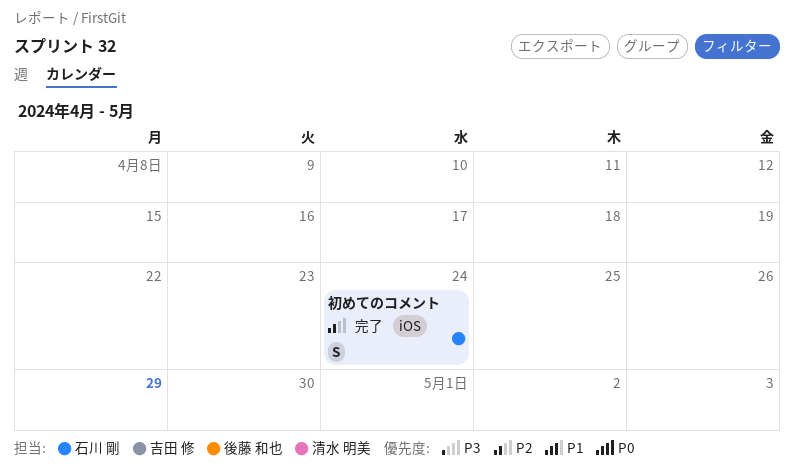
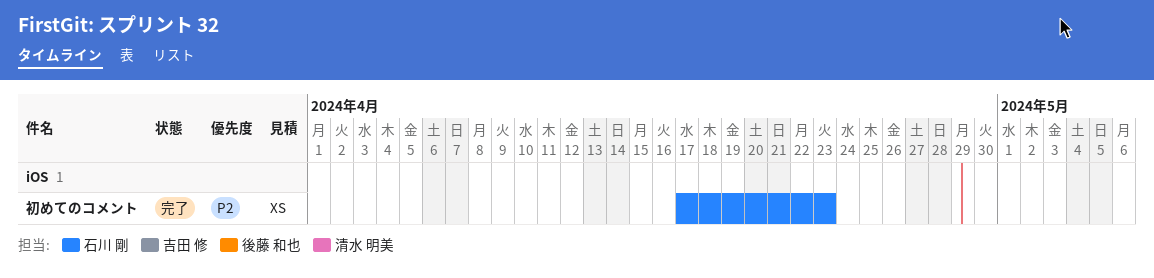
初めてのコメント, estimate: S -> XS
初めてのコメント, due: Apr 24 -> Apr 23

